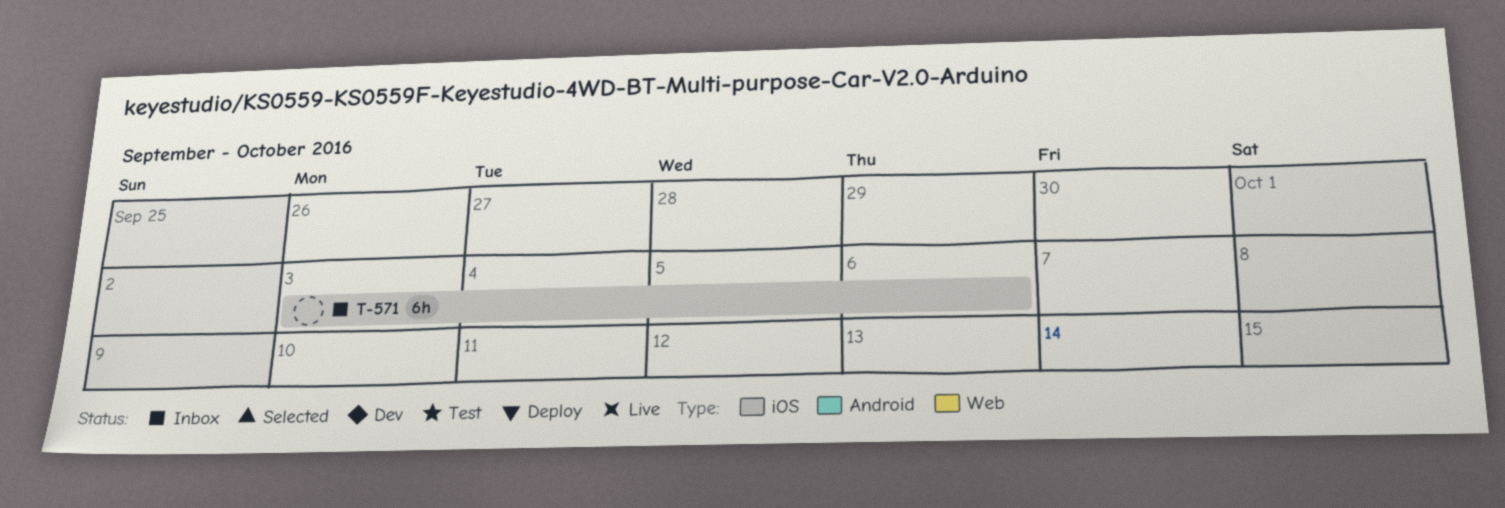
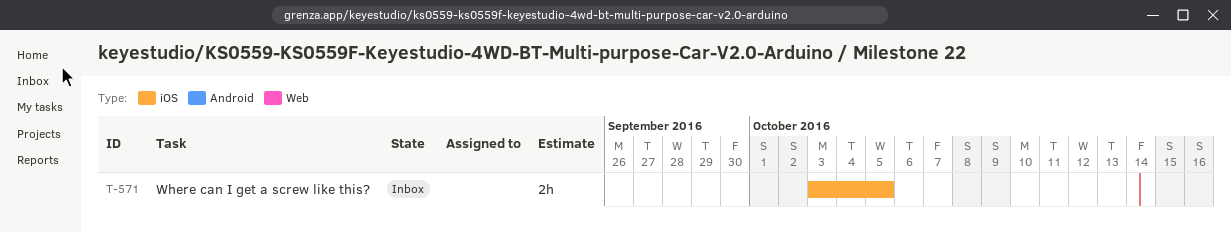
T-571, estimate: 6h -> 2h
T-571, due: Oct 6 -> Oct 5

